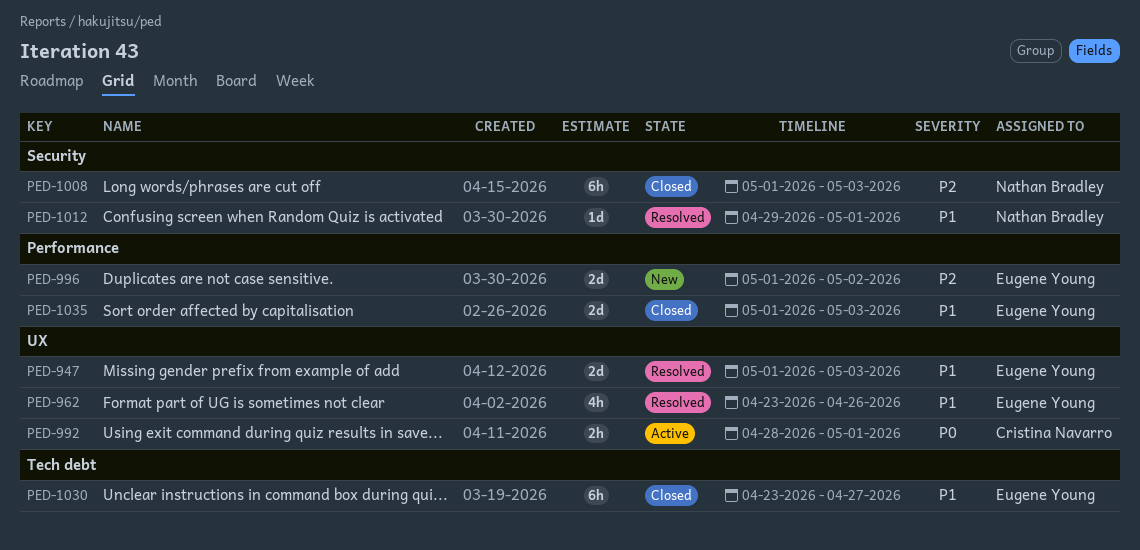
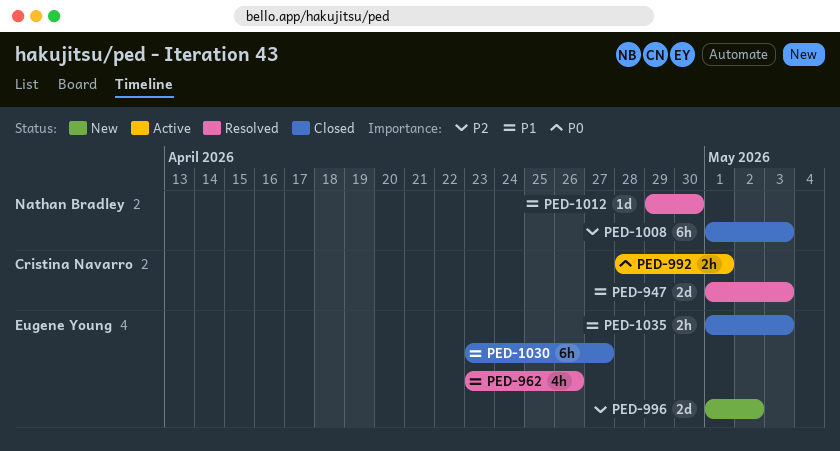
PED-947, owner: Eugene Young -> Cristina Navarro
PED-1012, due: May 1 -> Apr 30
PED-1035, estimate: 2d -> 2h

